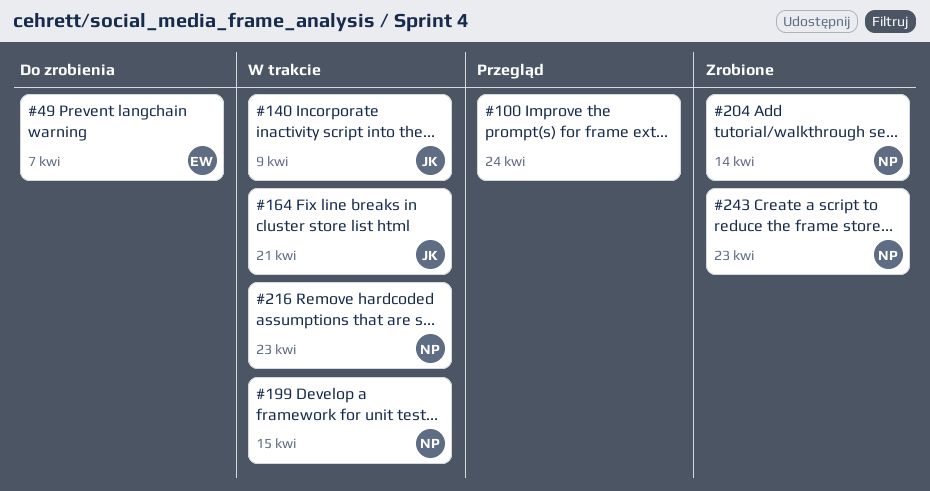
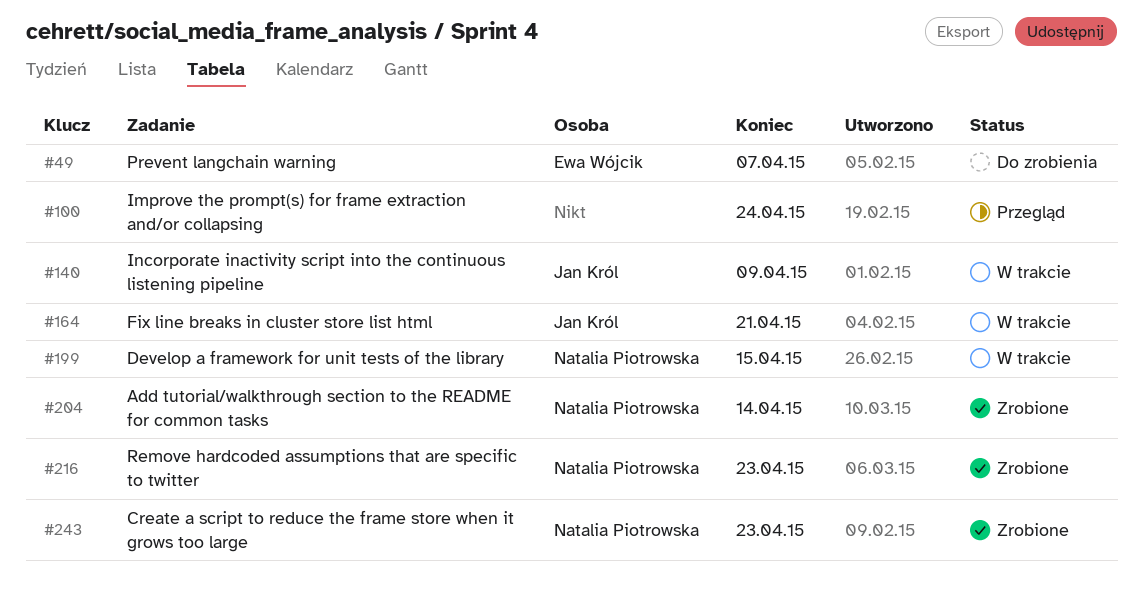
#216, status: W trakcie -> Zrobione

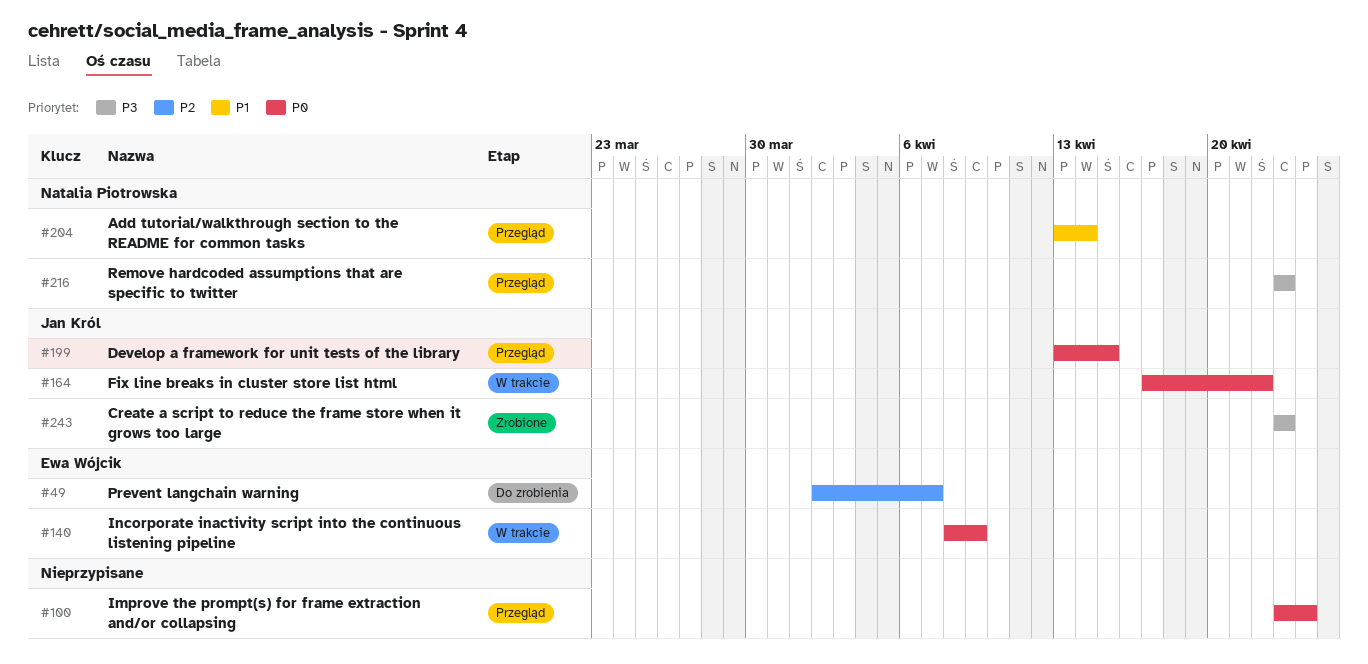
#140, owner: Jan Król -> Ewa Wójcik
#164, due: Apr 21 -> Apr 22
#199, status: W trakcie -> Przegląd
#199, owner: Natalia Piotrowska -> Jan Król
#204, status: Zrobione -> Przegląd
#216, status: Zrobione -> Przegląd
#243, owner: Natalia Piotrowska -> Jan Król

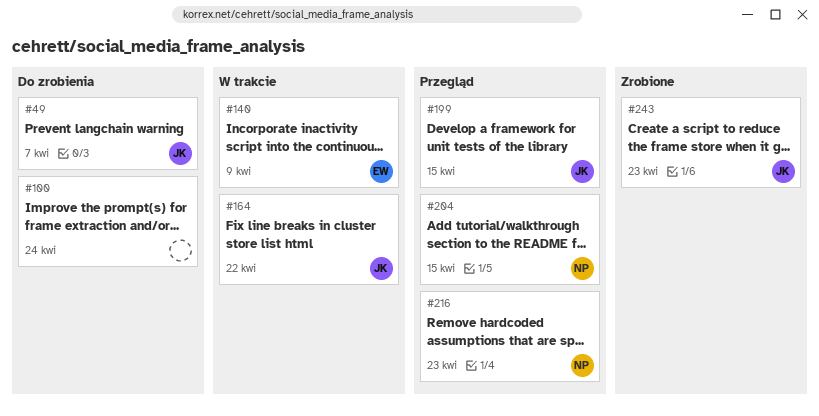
#49, owner: Ewa Wójcik -> Jan Król
#100, status: Przegląd -> Do zrobienia
#204, due: Apr 14 -> Apr 15

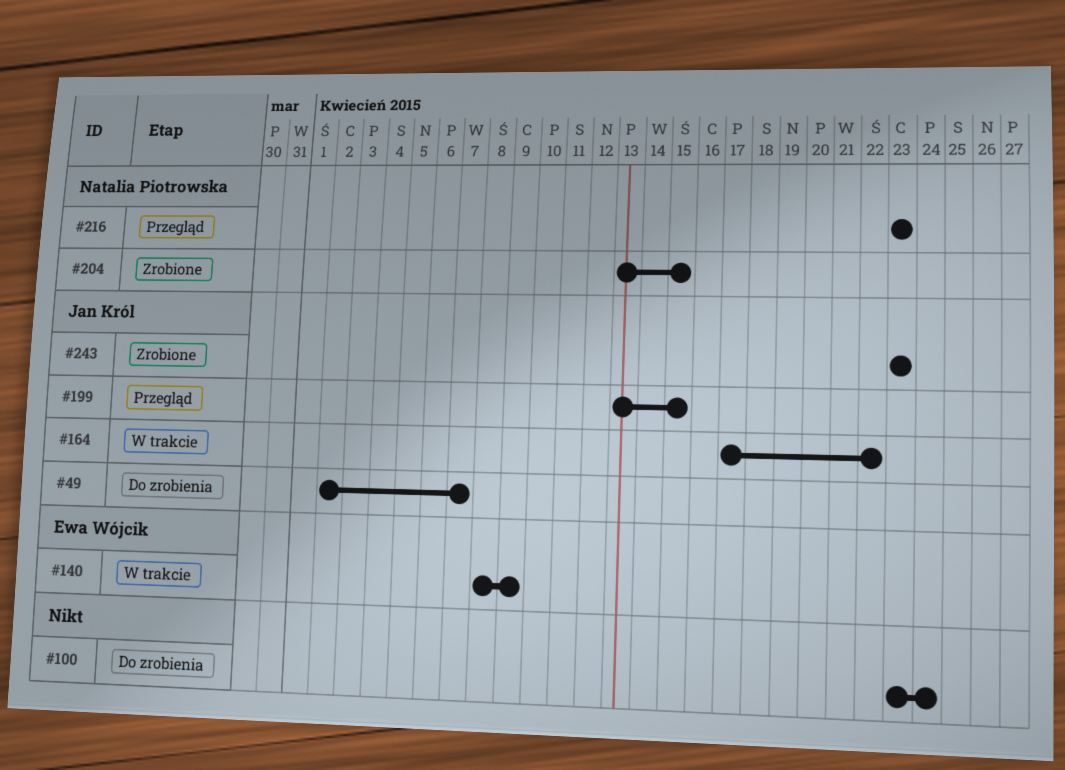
#204, status: Przegląd -> Zrobione

